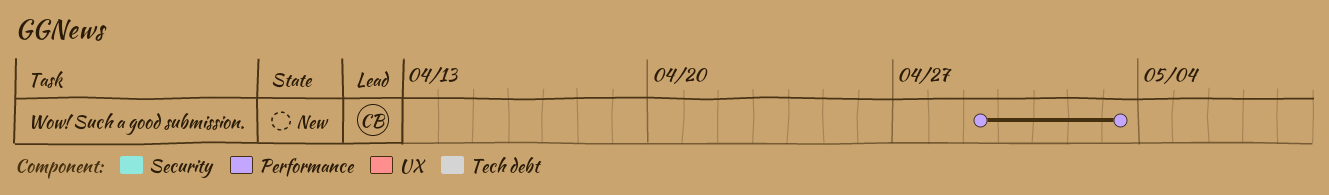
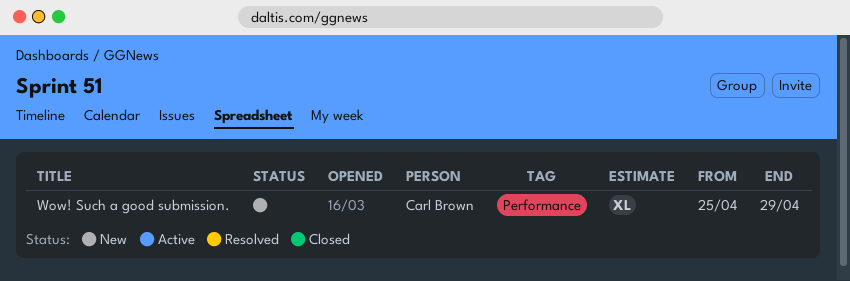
Wow! Such a good submission., start: Apr 29 -> Apr 25
Wow! Such a good submission., due: May 3 -> Apr 29

